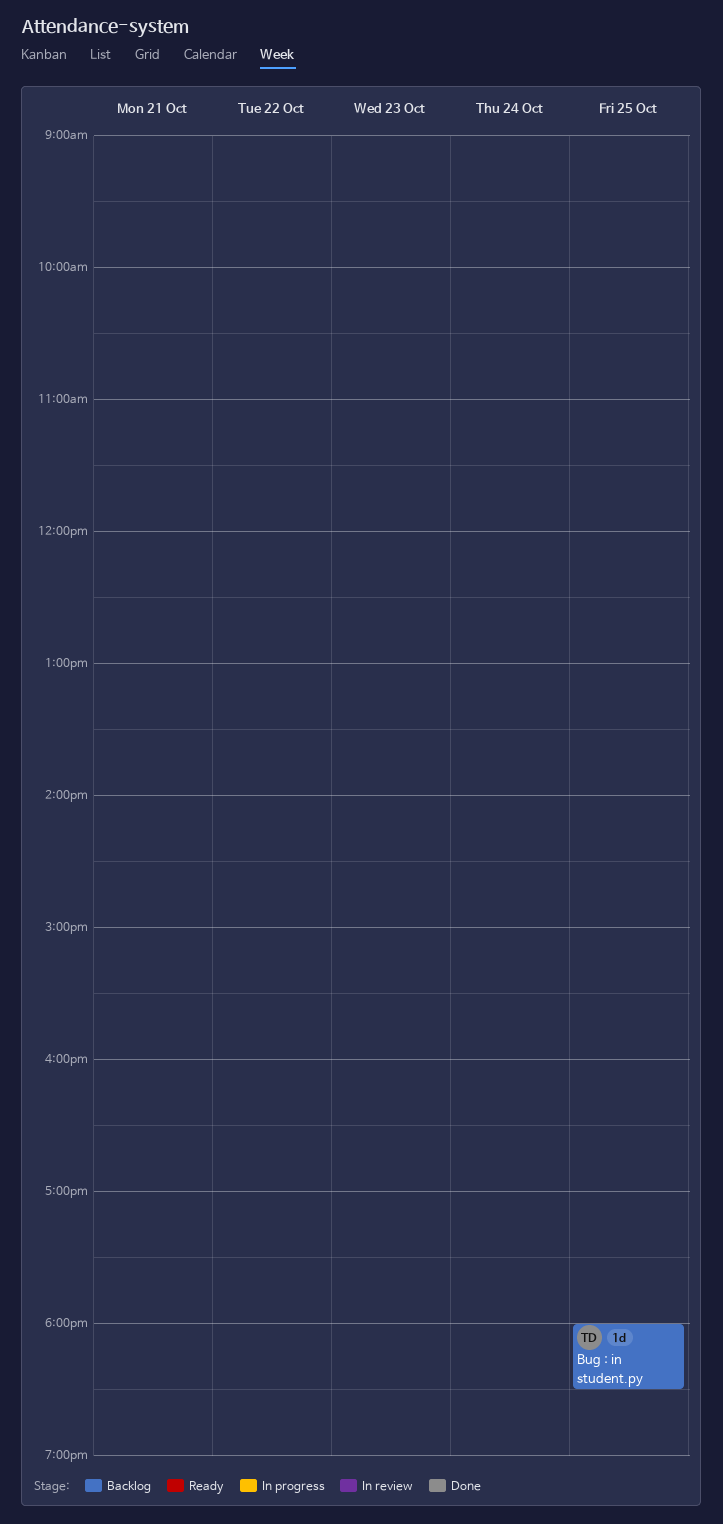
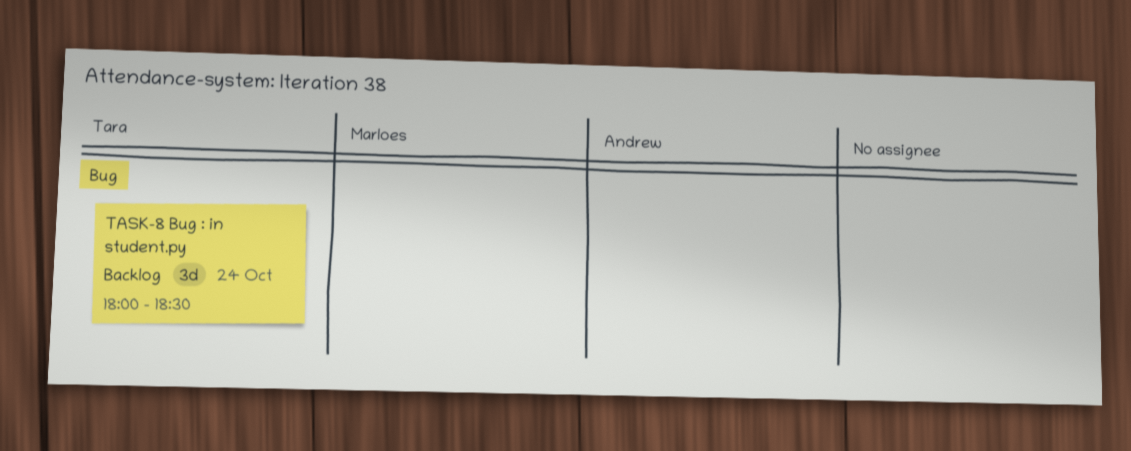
Bug : in student.py, estimate: 1d -> 3d
Bug : in student.py, day: Oct 25 -> Oct 24

